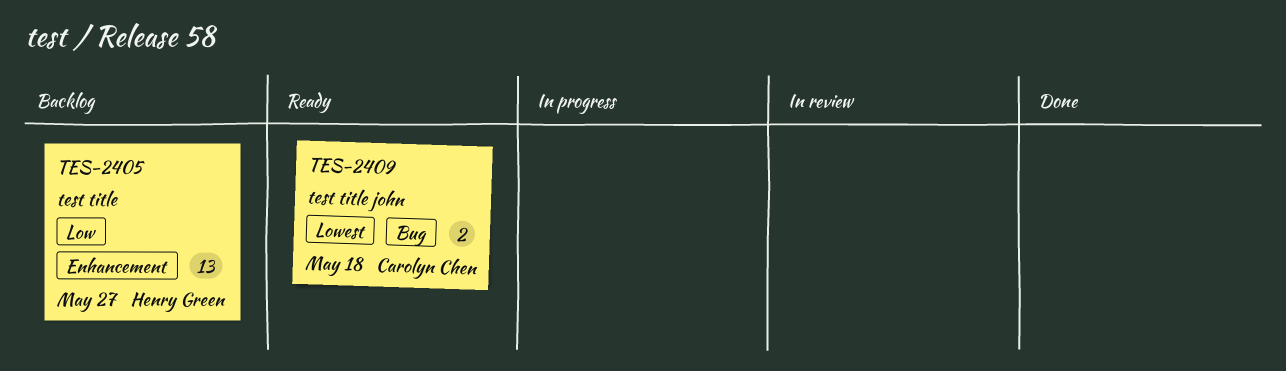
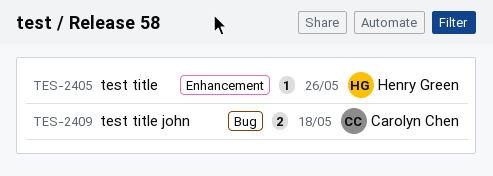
TES-2405, estimate: 13 -> 1
TES-2405, due: May 27 -> May 26

